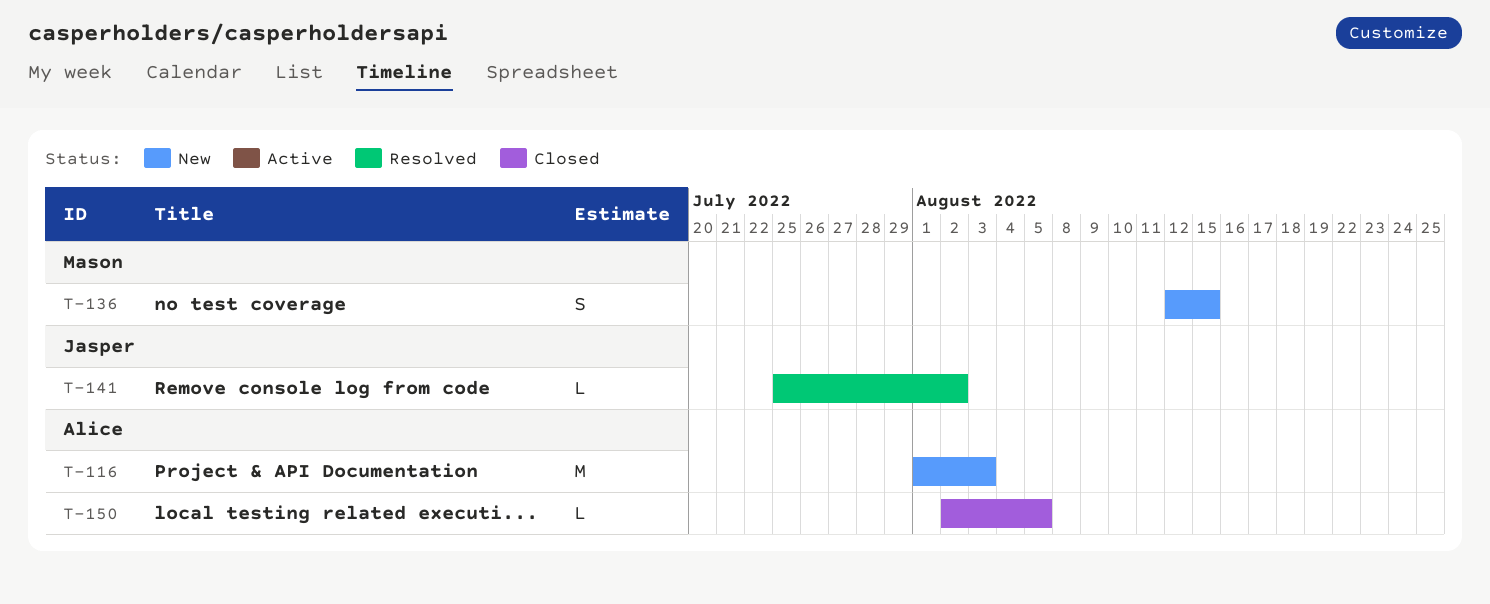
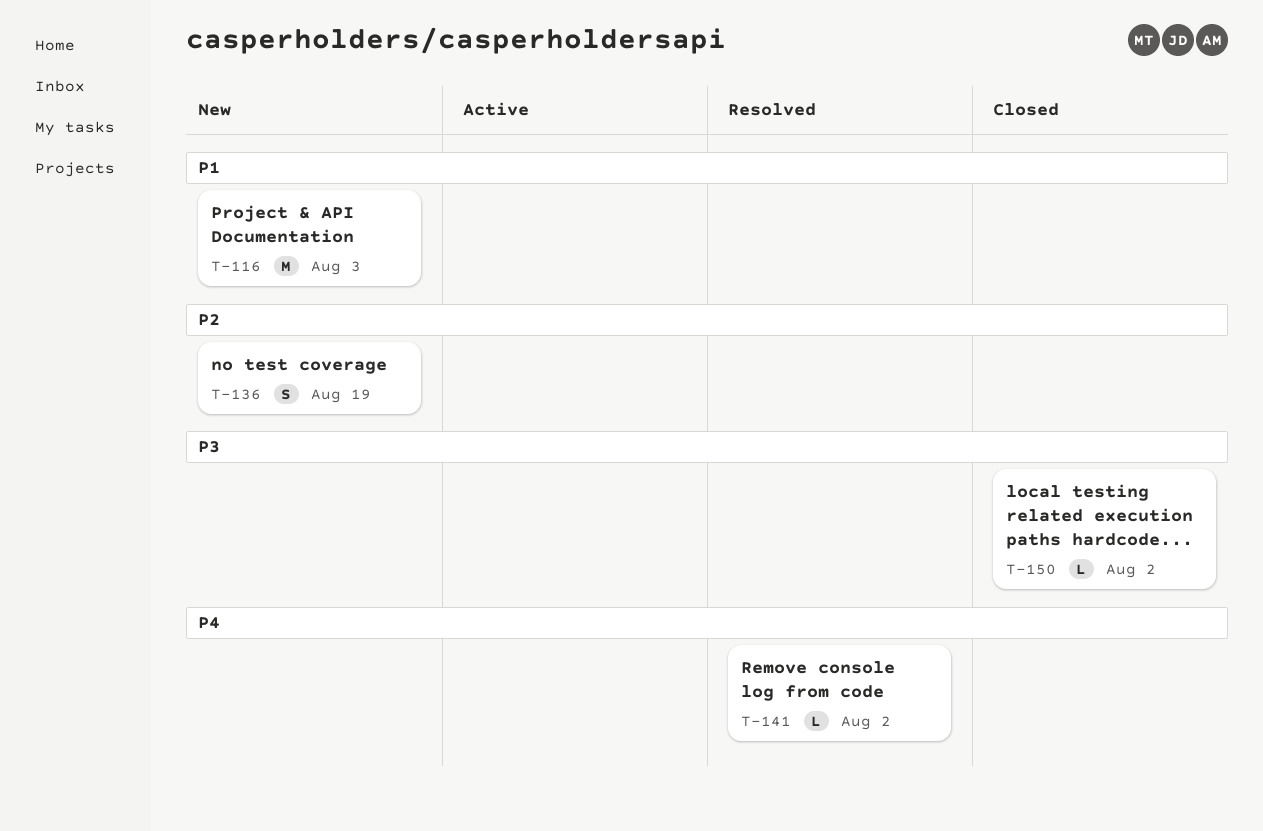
T-136, due: Aug 15 -> Aug 19
T-150, due: Aug 5 -> Aug 2

